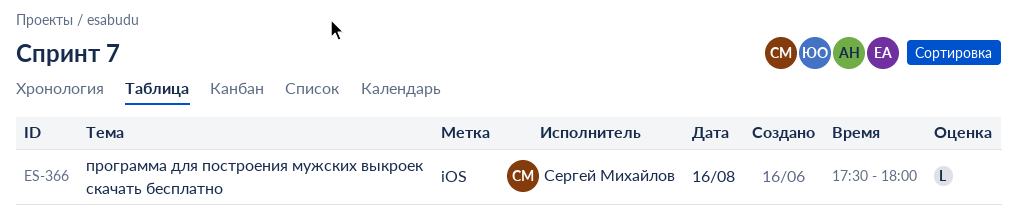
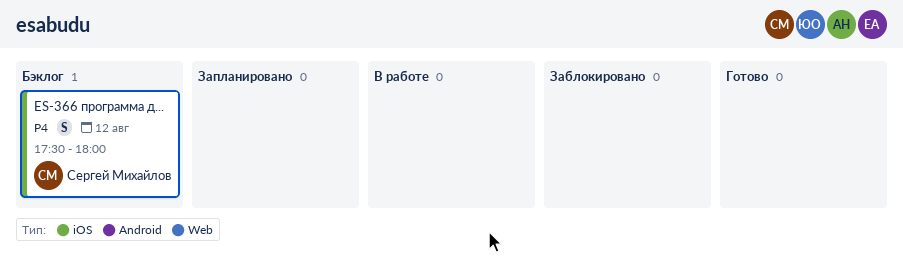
ES-366, estimate: L -> S
ES-366, day: Aug 16 -> Aug 12

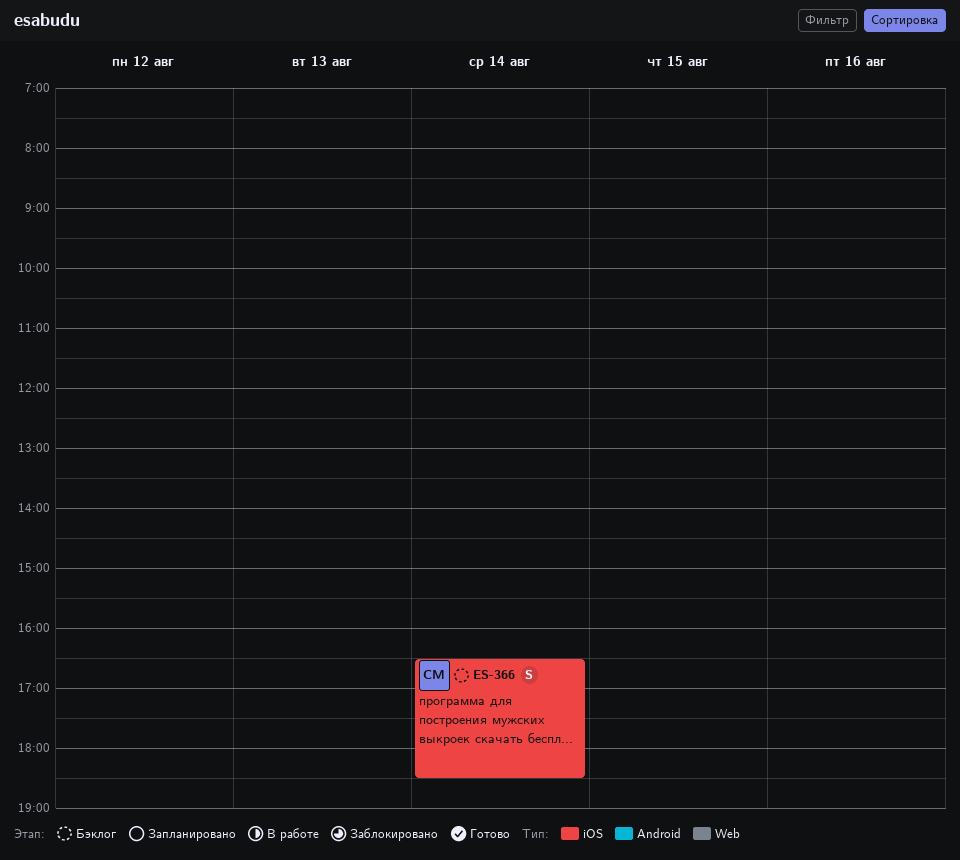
ES-366, day: Aug 12 -> Aug 14
ES-366, begins: 17:30 -> 16:30
ES-366, ends: 18:00 -> 18:30

